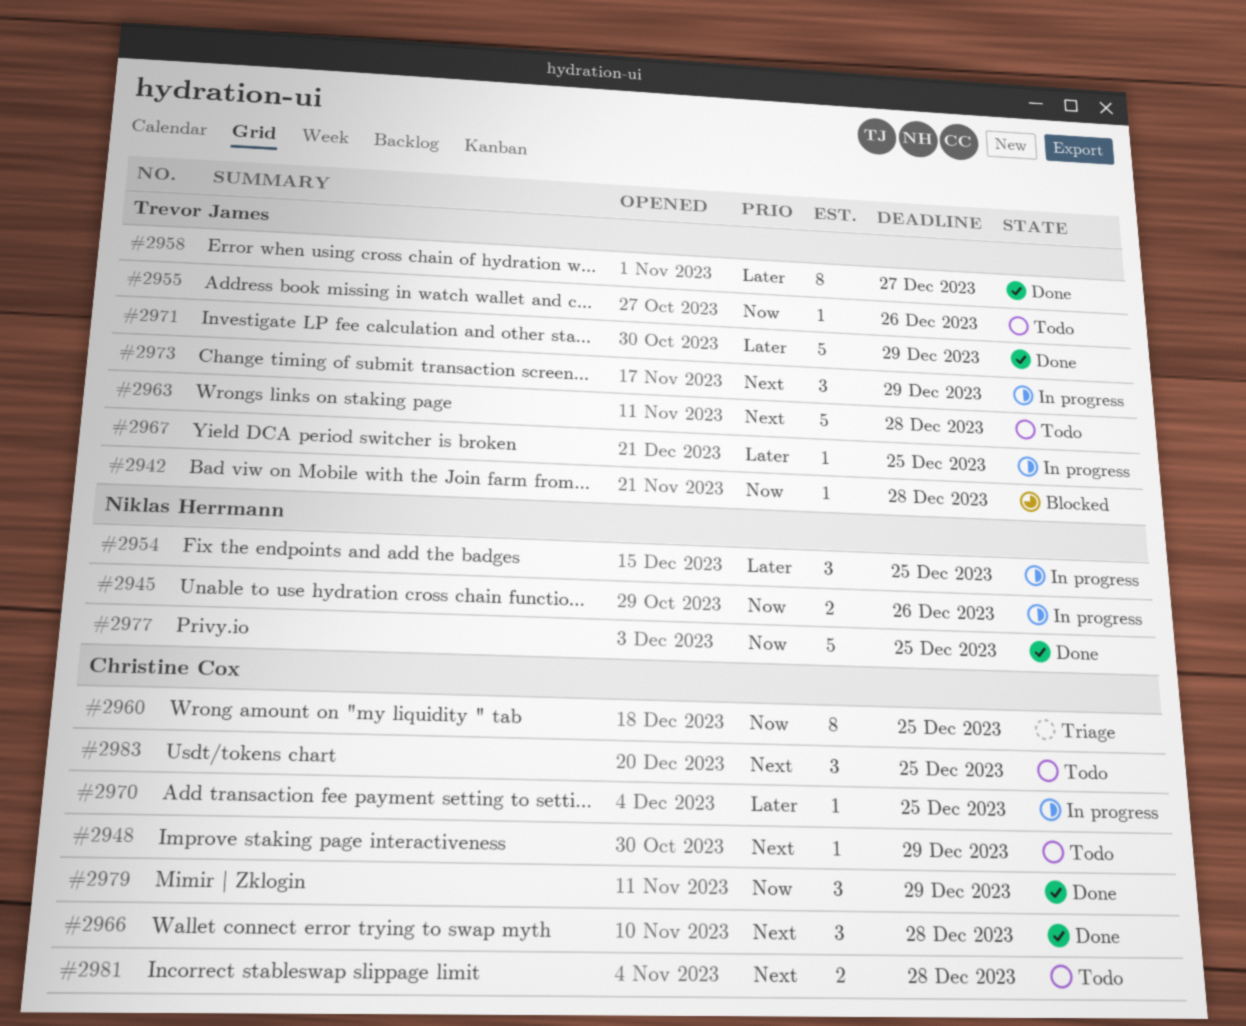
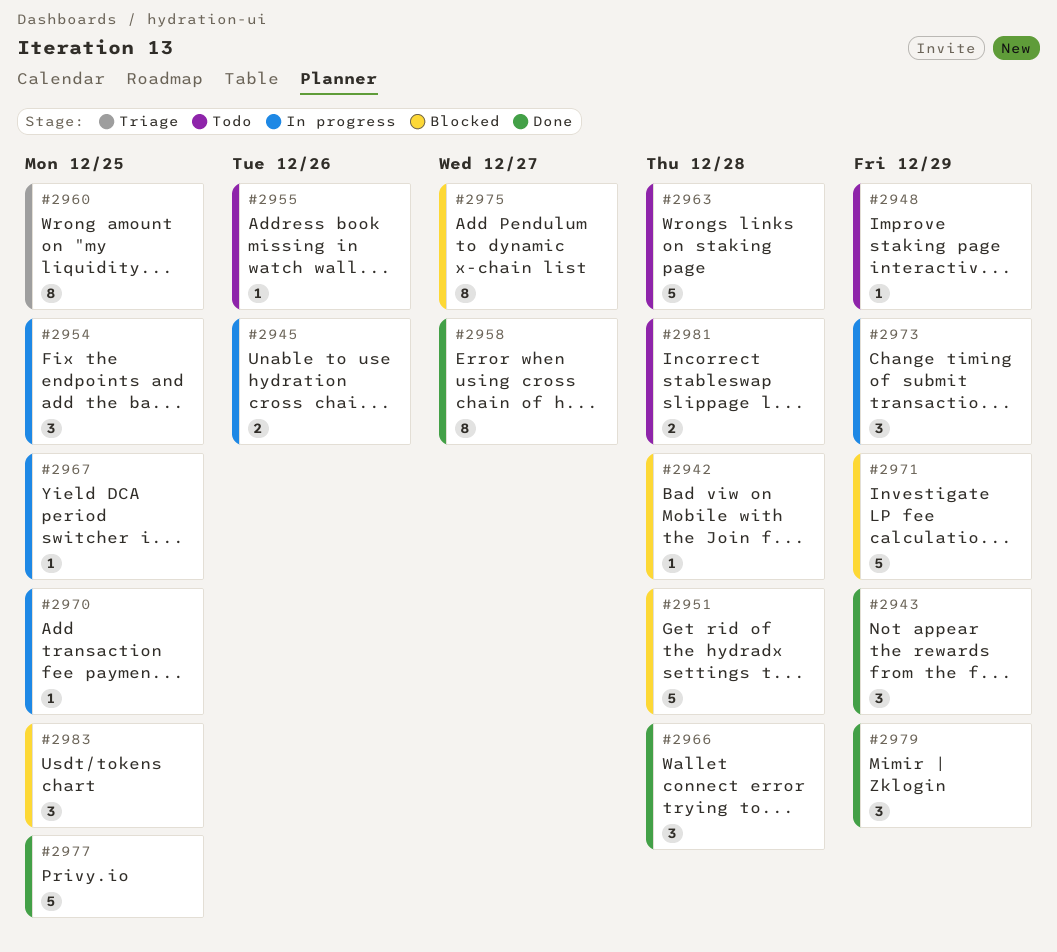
#2943: none -> present
#2951: none -> present
#2971, status: Done -> Blocked
#2975: none -> present
#2983, status: Todo -> Blocked

